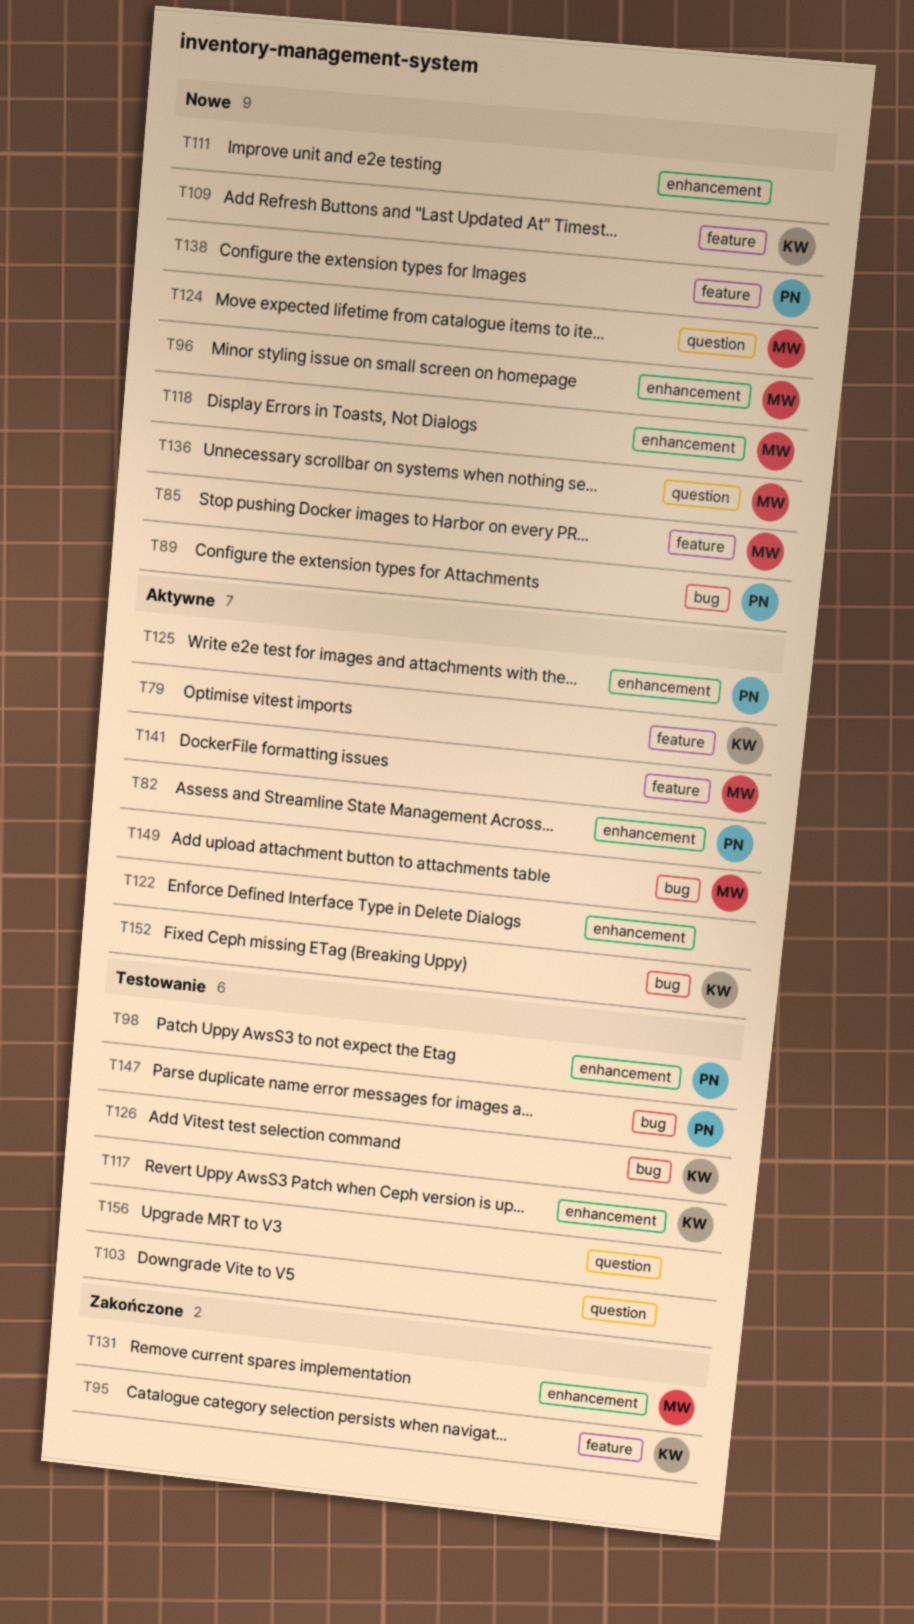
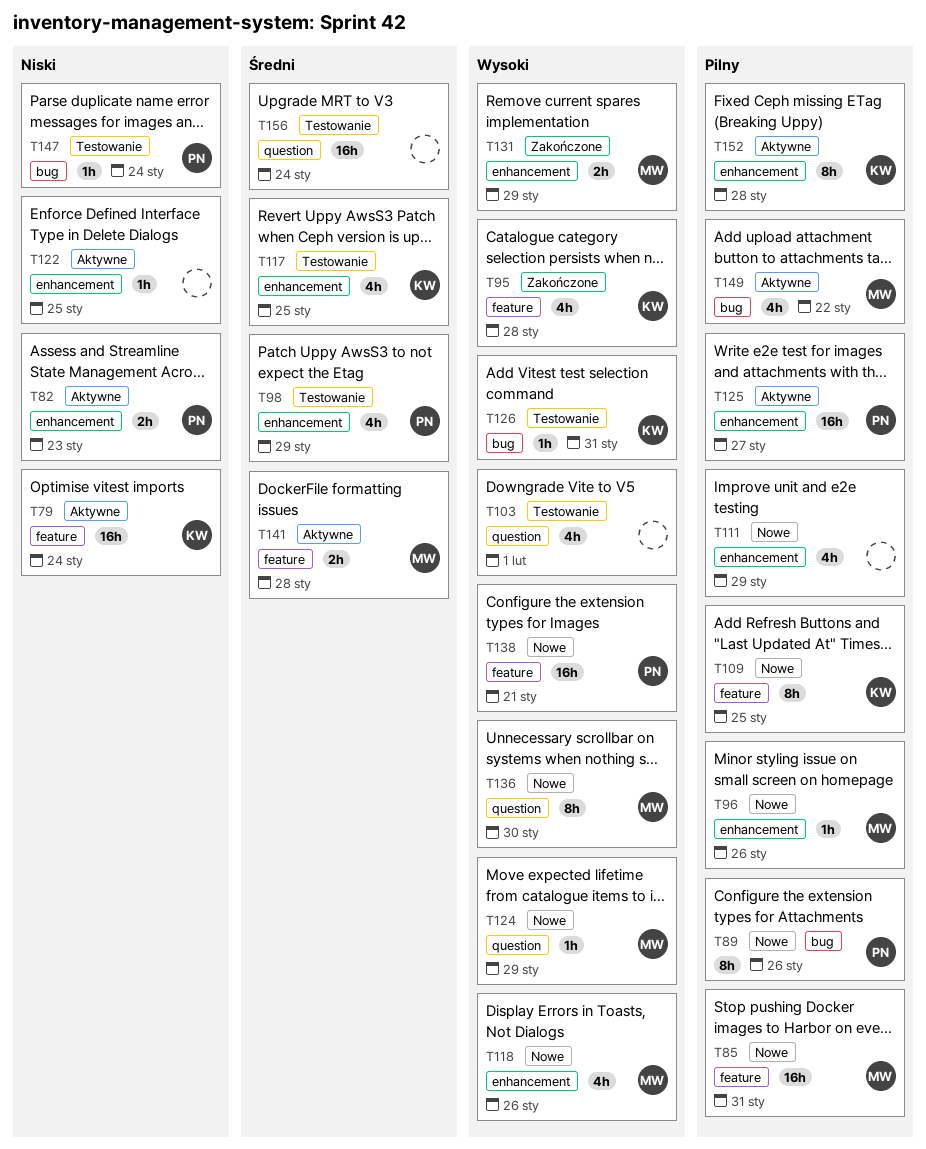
T152, label: bug -> enhancement

